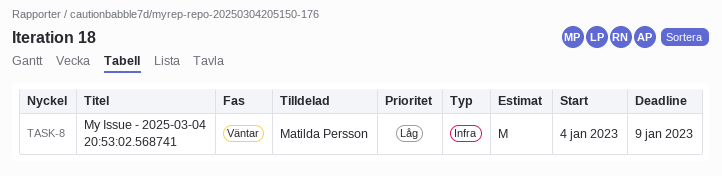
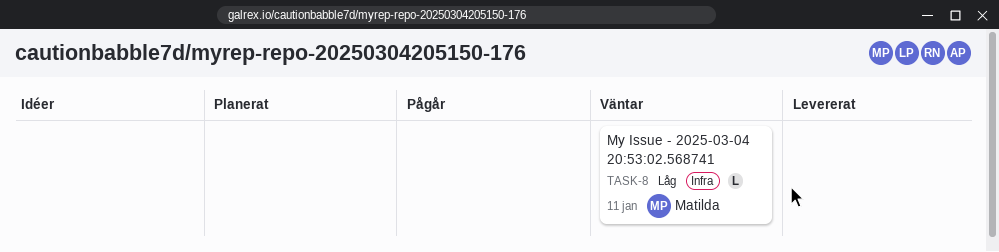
TASK-8, estimate: M -> L
TASK-8, due: Jan 9 -> Jan 11

